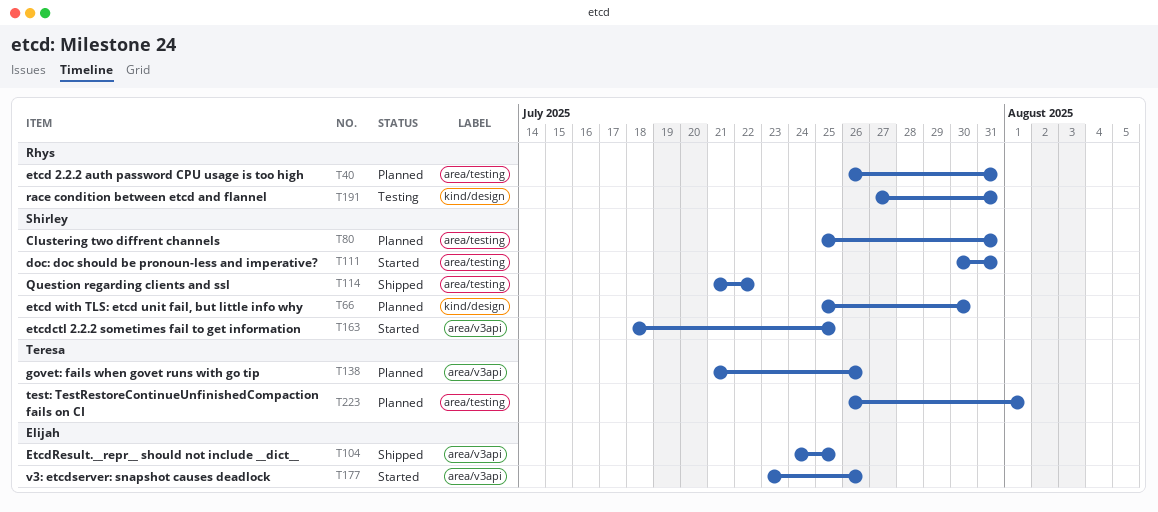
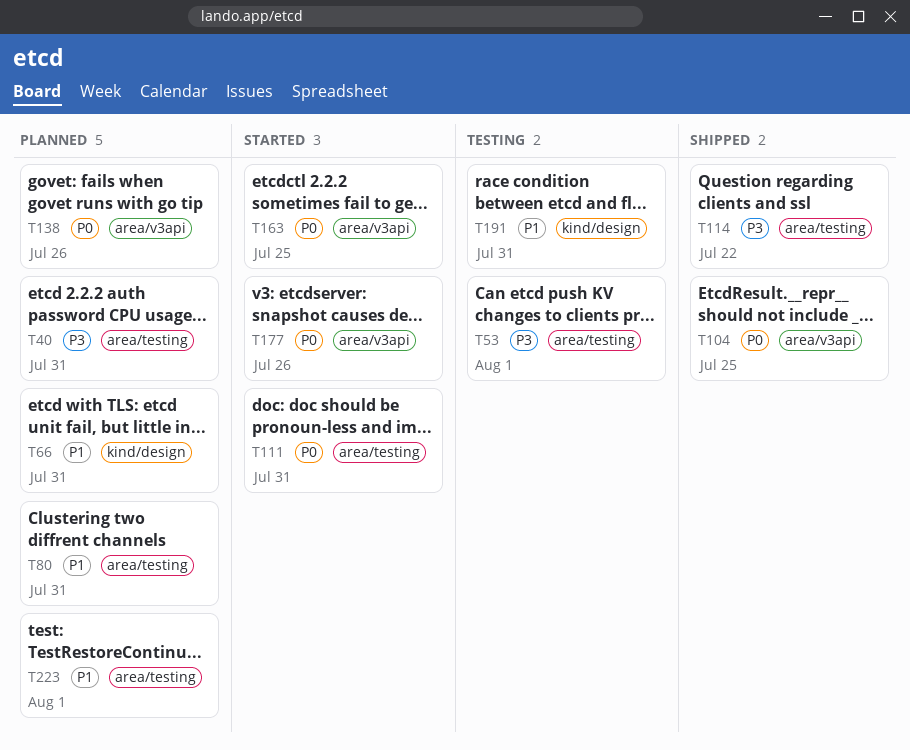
T53: none -> present
T66, due: Jul 30 -> Jul 31

